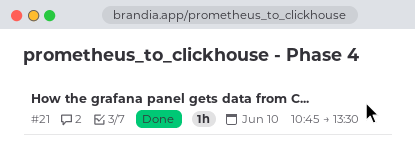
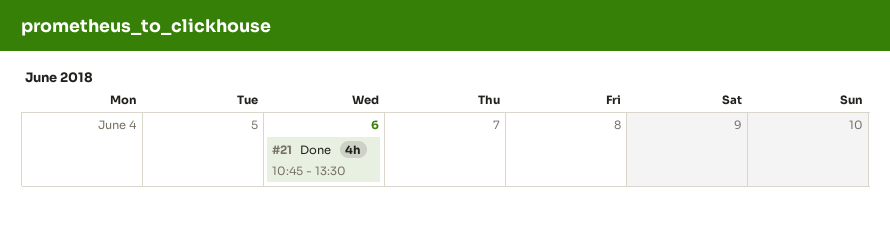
#21, estimate: 1h -> 4h
#21, day: Jun 10 -> Jun 6

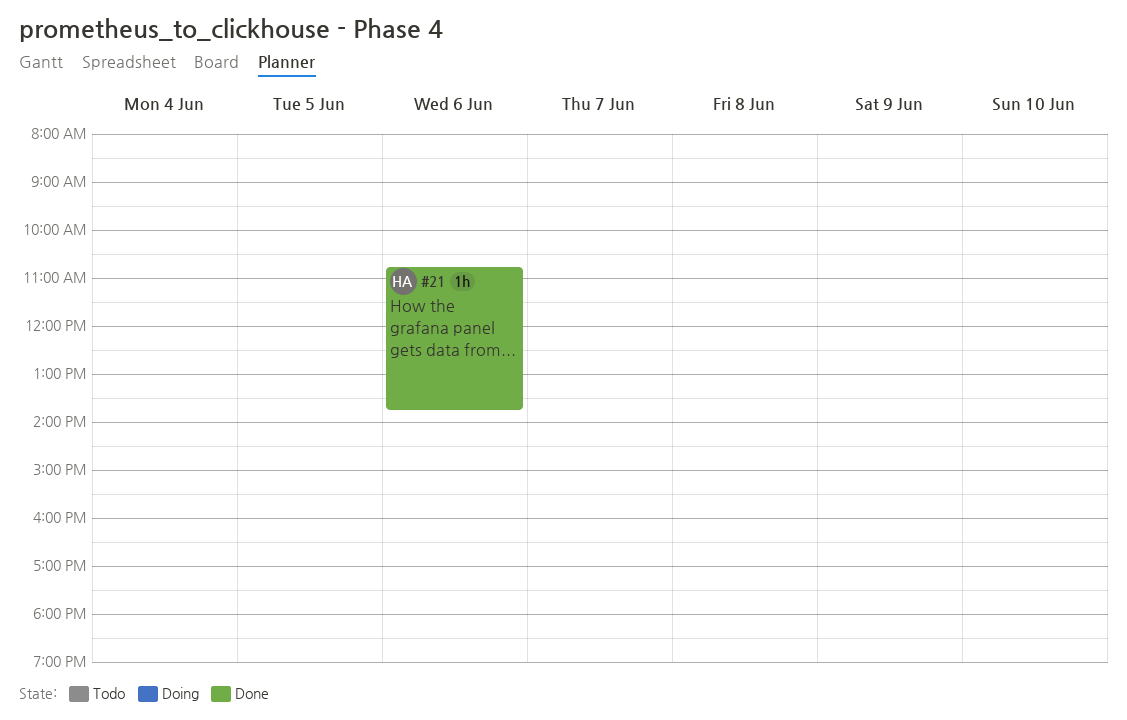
#21, estimate: 4h -> 1h
#21, ends: 13:30 -> 13:45

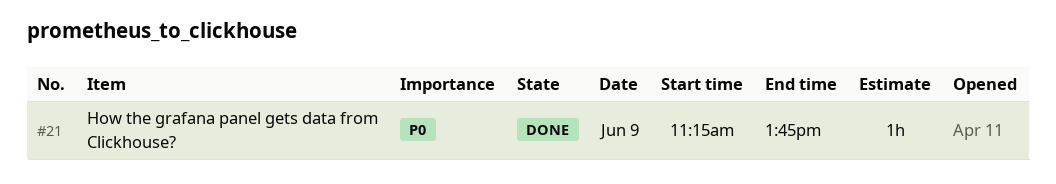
#21, day: Jun 6 -> Jun 9
#21, begins: 10:45 -> 11:15

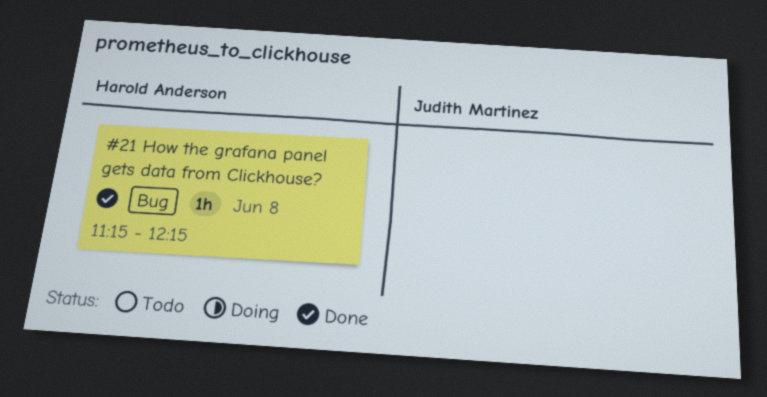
#21, day: Jun 9 -> Jun 8
#21, ends: 13:45 -> 12:15

